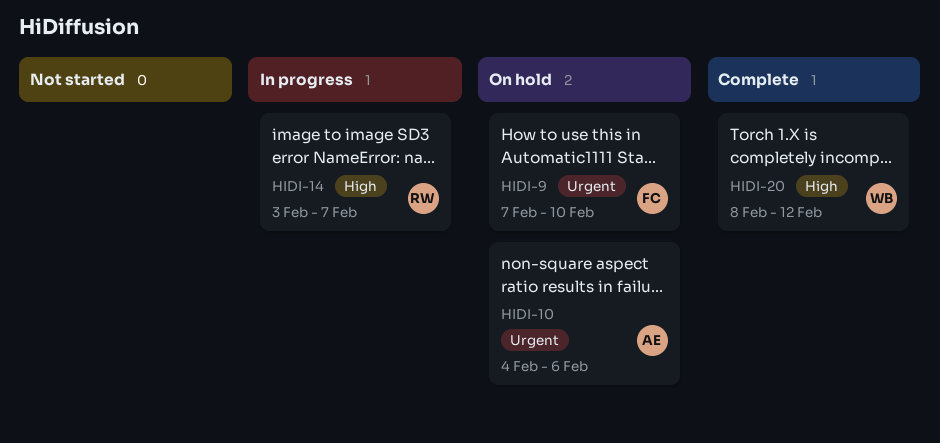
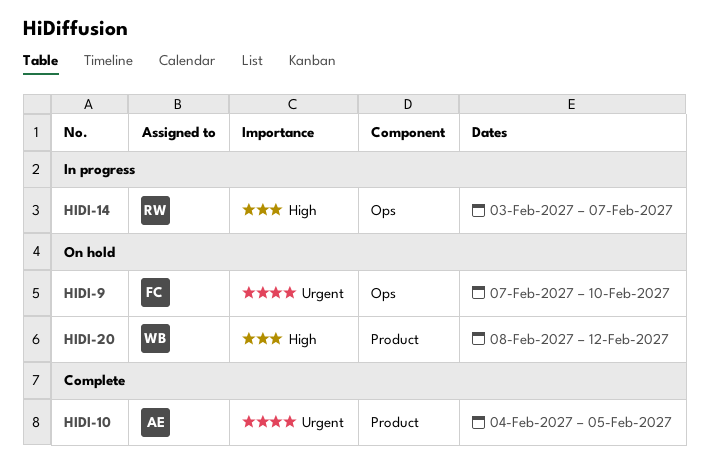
HIDI-10, status: On hold -> Complete
HIDI-10, due: Feb 6 -> Feb 5
HIDI-20, status: Complete -> On hold

